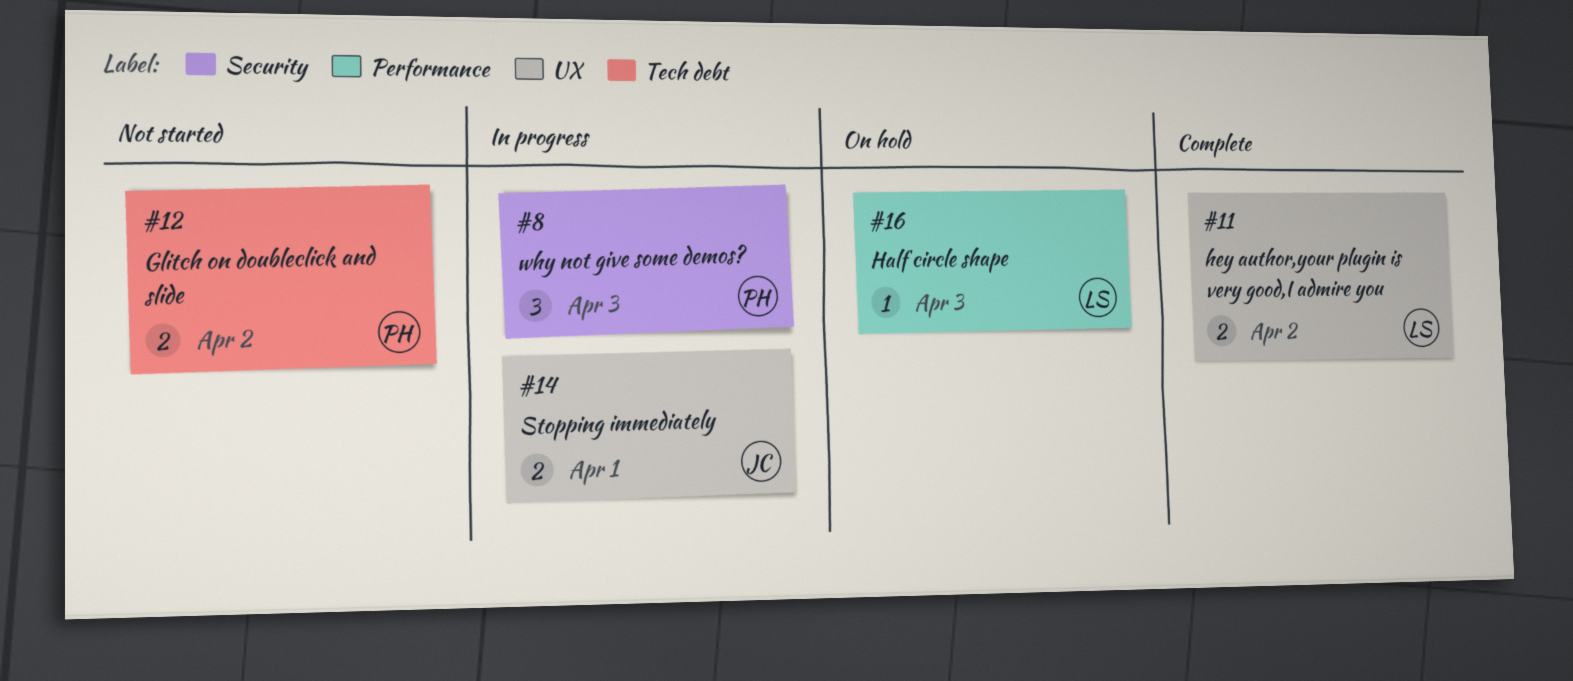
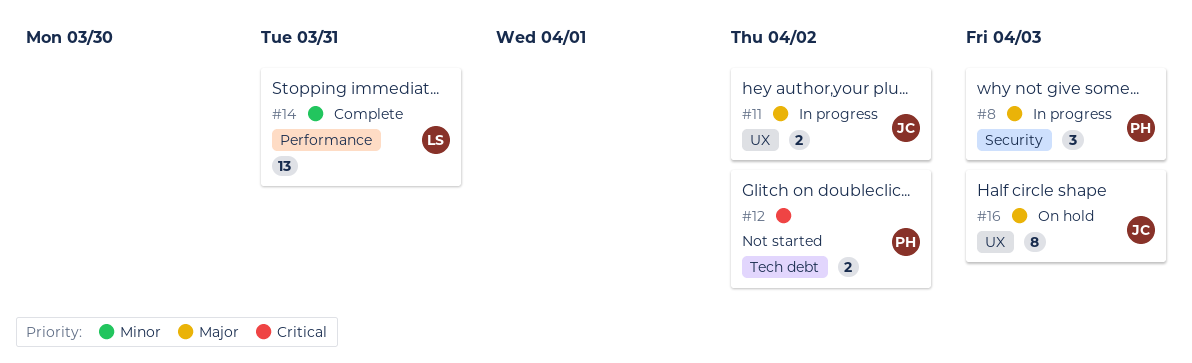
#11, status: Complete -> In progress
#11, owner: LS -> JC
#14, status: In progress -> Complete
#14, owner: JC -> LS
#14, label: UX -> Performance
#14, estimate: 2 -> 13
#14, due: Apr 1 -> Mar 31
#16, owner: LS -> JC
#16, label: Performance -> UX
#16, estimate: 1 -> 8

